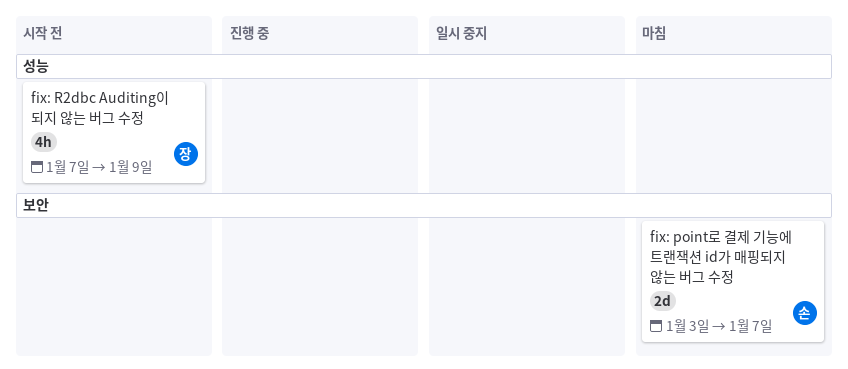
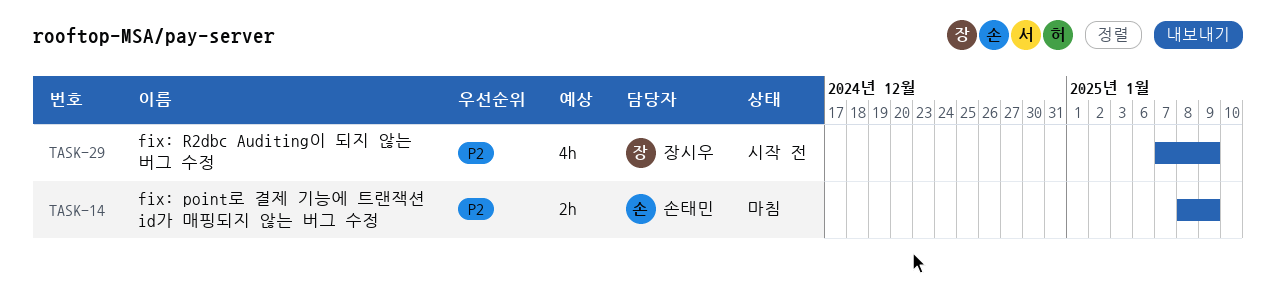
fix: point로 결제 기능에 트랜잭션 id가 매핑되지 않는 버그 수정, estimate: 2d -> 2h
fix: point로 결제 기능에 트랜잭션 id가 매핑되지 않는 버그 수정, start: Jan 3 -> Jan 8
fix: point로 결제 기능에 트랜잭션 id가 매핑되지 않는 버그 수정, due: Jan 7 -> Jan 9

